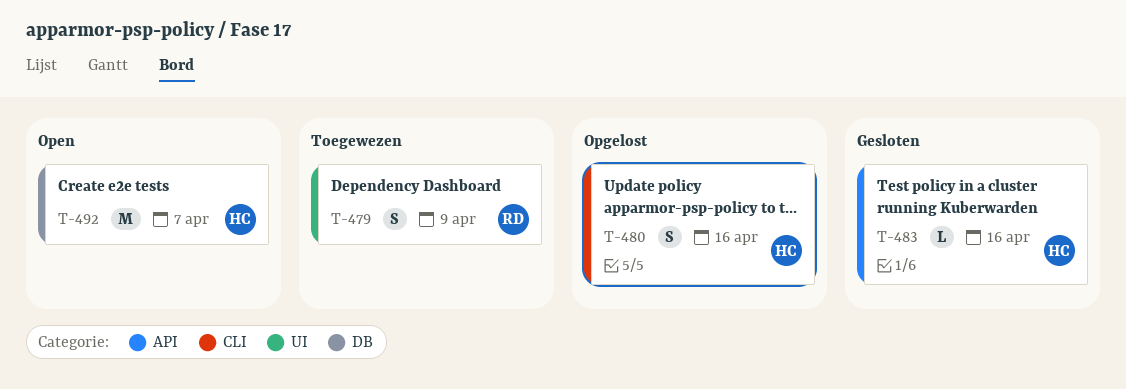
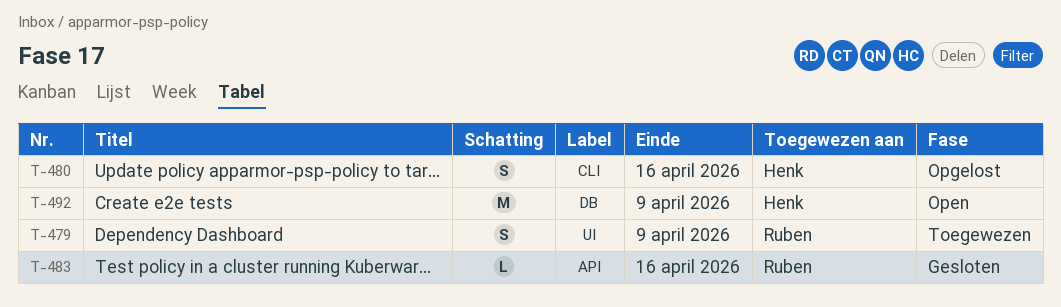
T-483, owner: Henk -> Ruben
T-492, due: Apr 7 -> Apr 9

